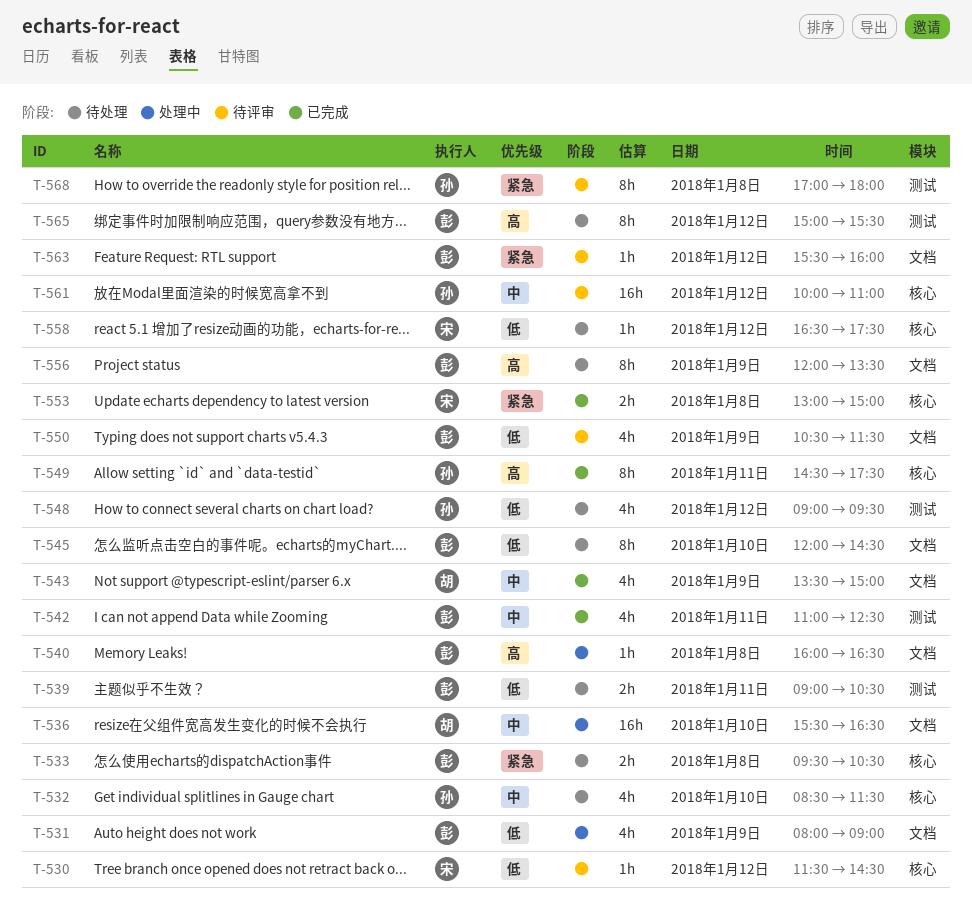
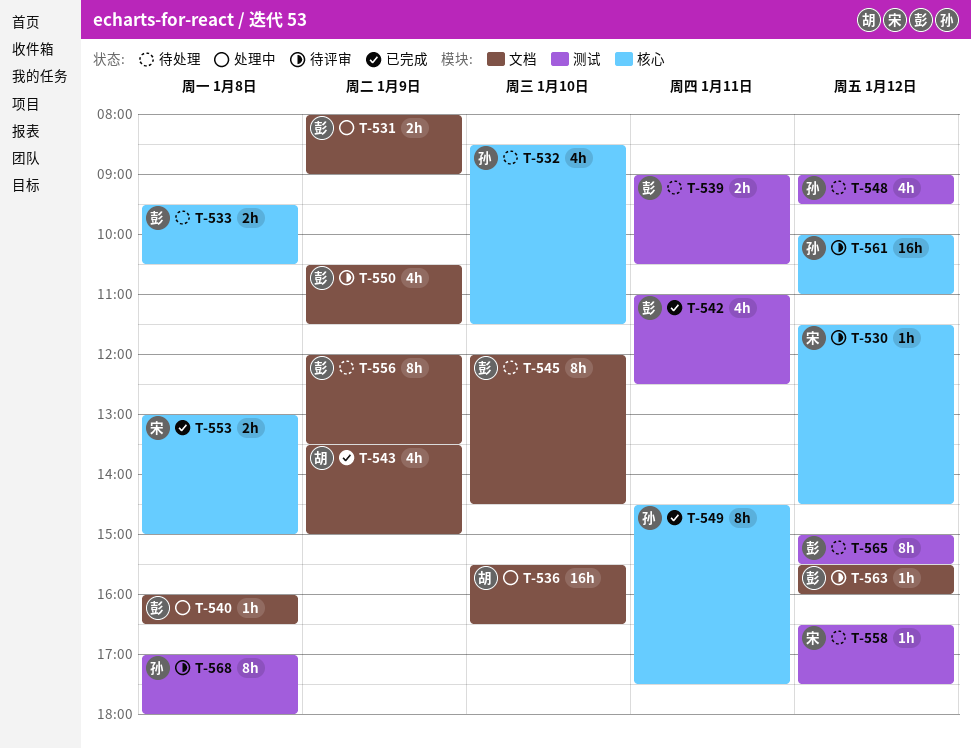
T-531, estimate: 4h -> 2h
T-558, label: 核心 -> 测试

